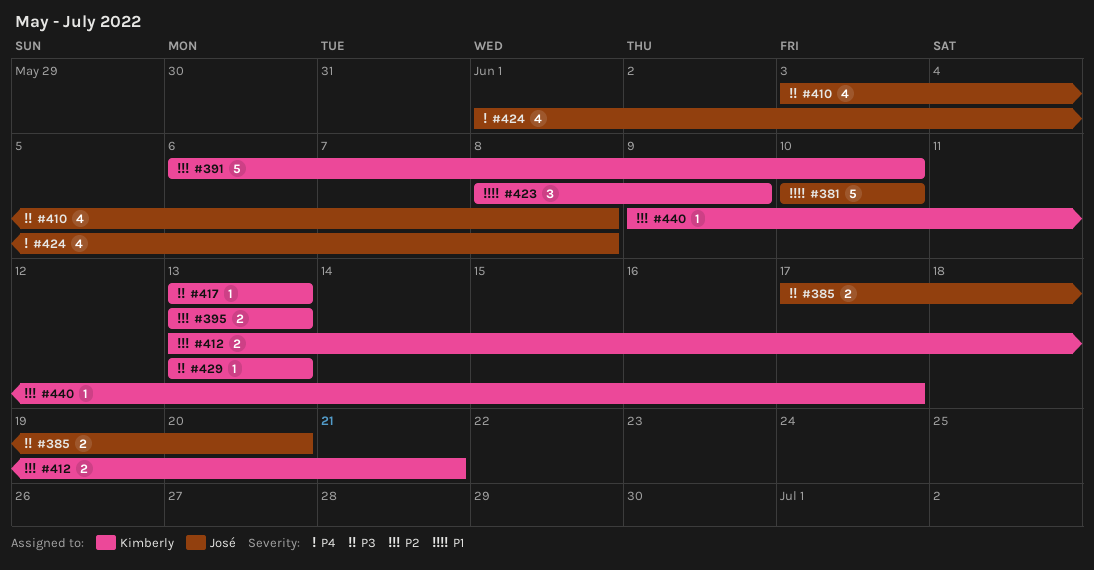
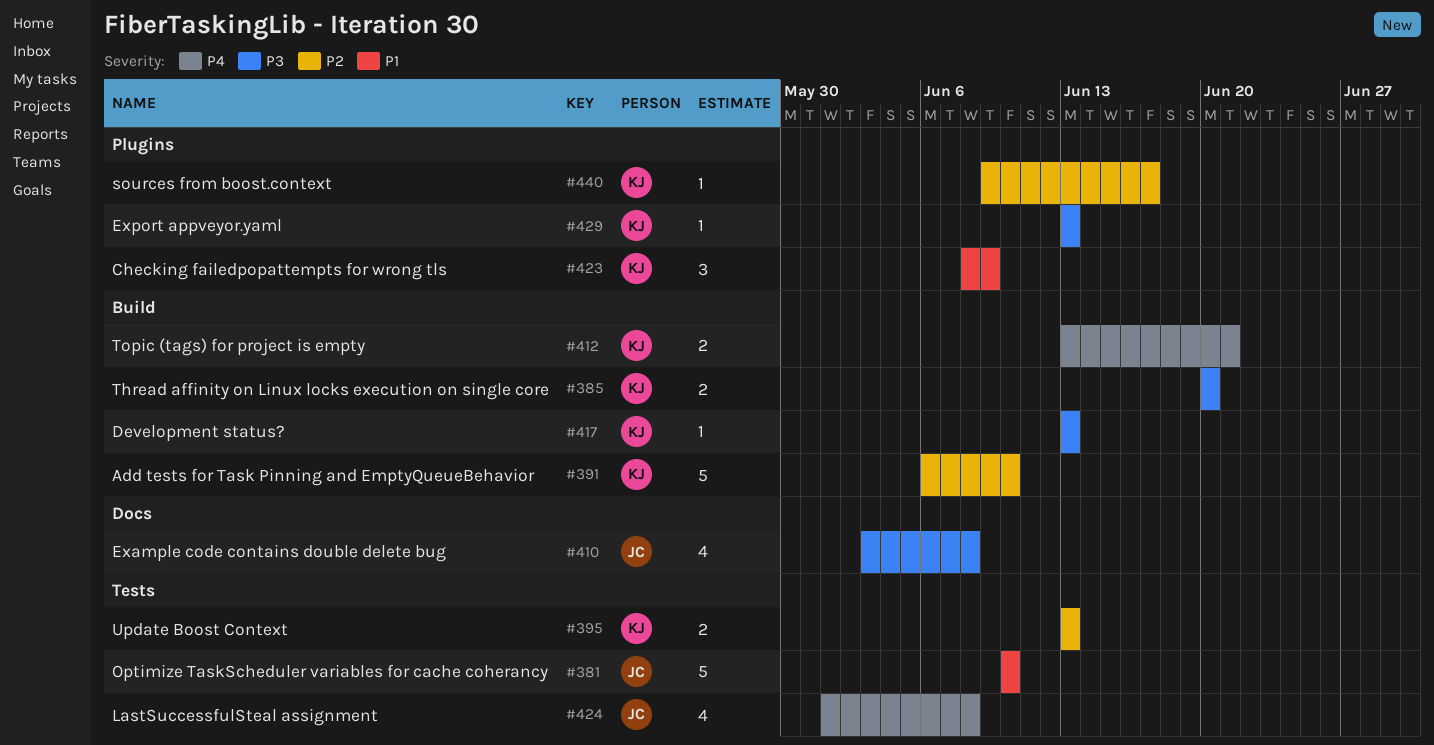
#385, owner: José -> Kimberly
#385, start: Jun 17 -> Jun 20
#412, priority: P2 -> P4

